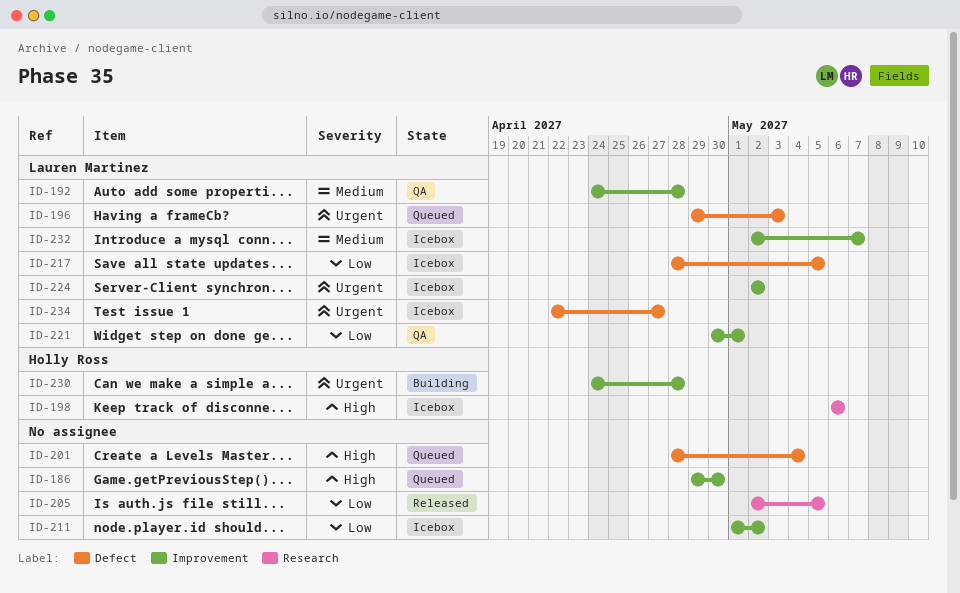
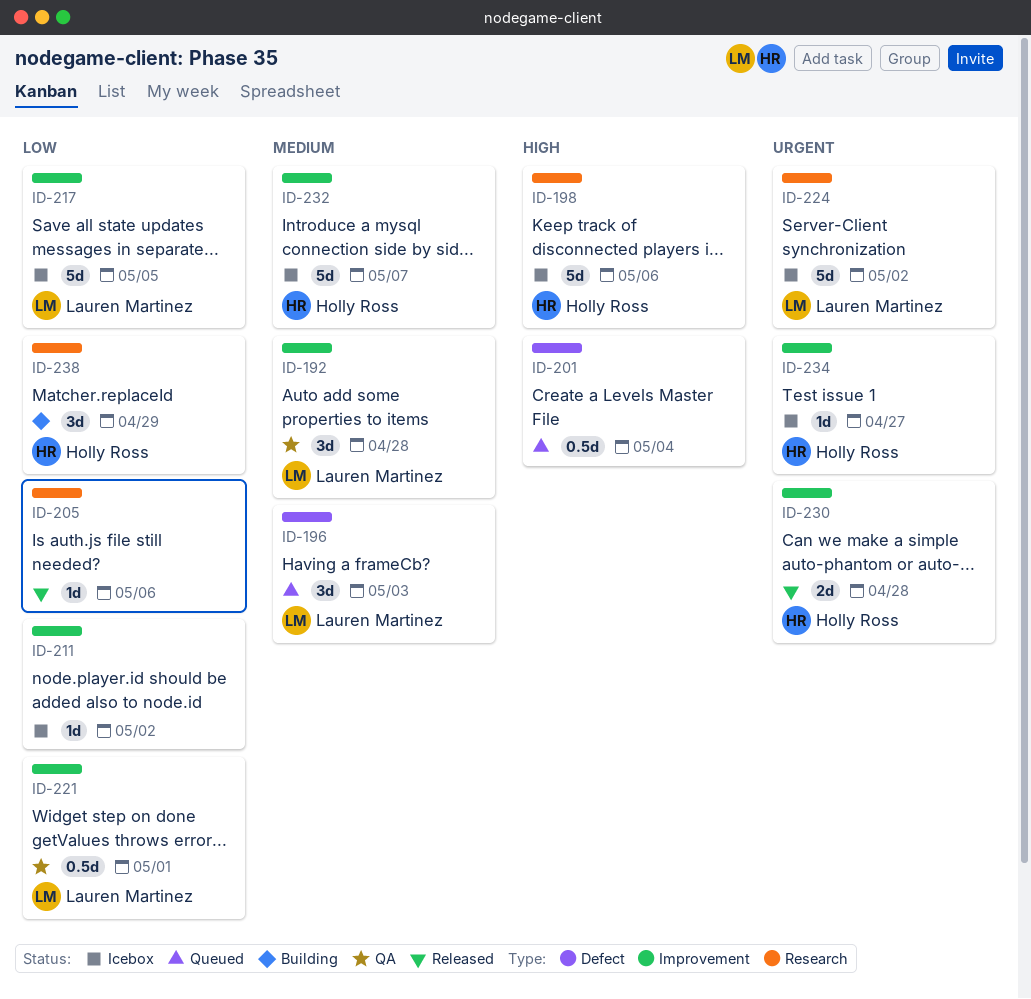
ID-186: present -> none
ID-196, priority: Urgent -> Medium
ID-205, due: May 5 -> May 6
ID-217, label: Defect -> Improvement
ID-224, label: Improvement -> Research
ID-230, status: Building -> Released
ID-232, owner: Lauren Martinez -> Holly Ross
ID-234, owner: Lauren Martinez -> Holly Ross
ID-234, label: Defect -> Improvement
ID-238: none -> present

